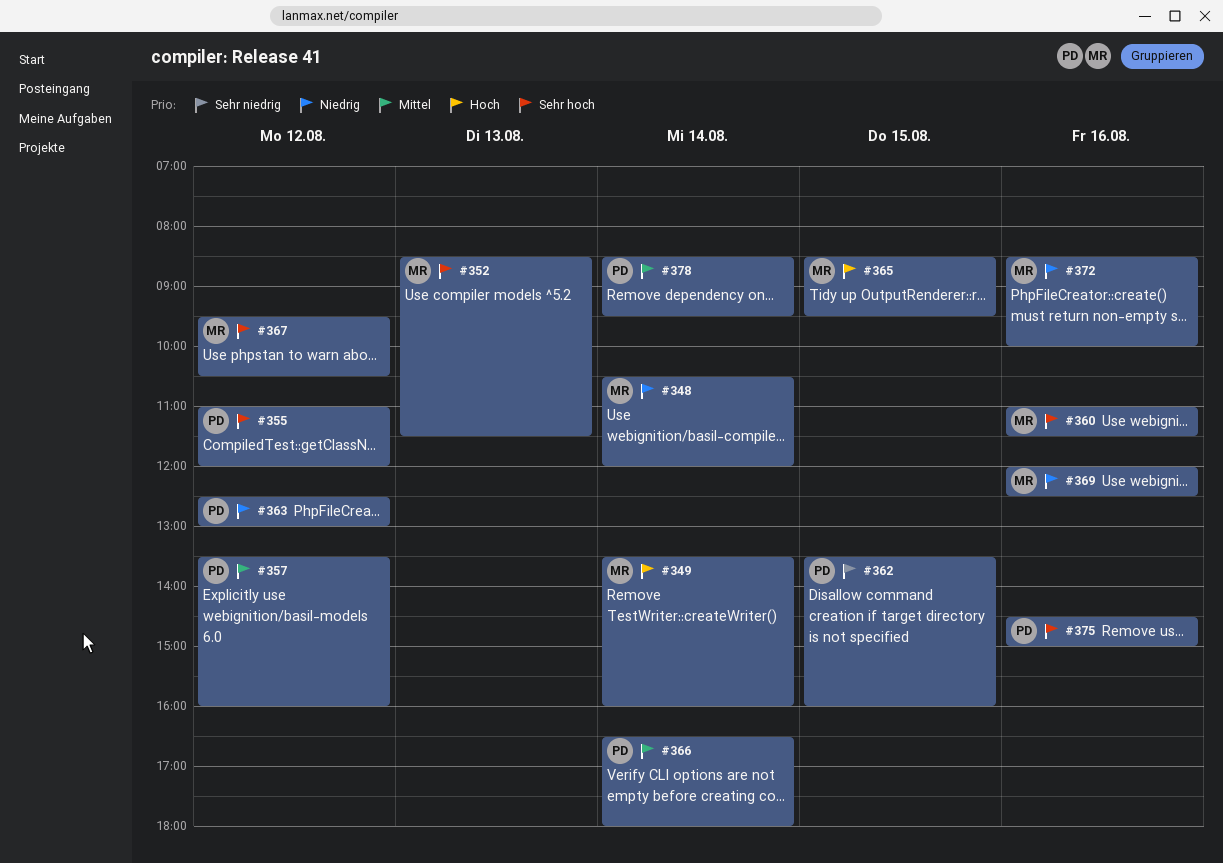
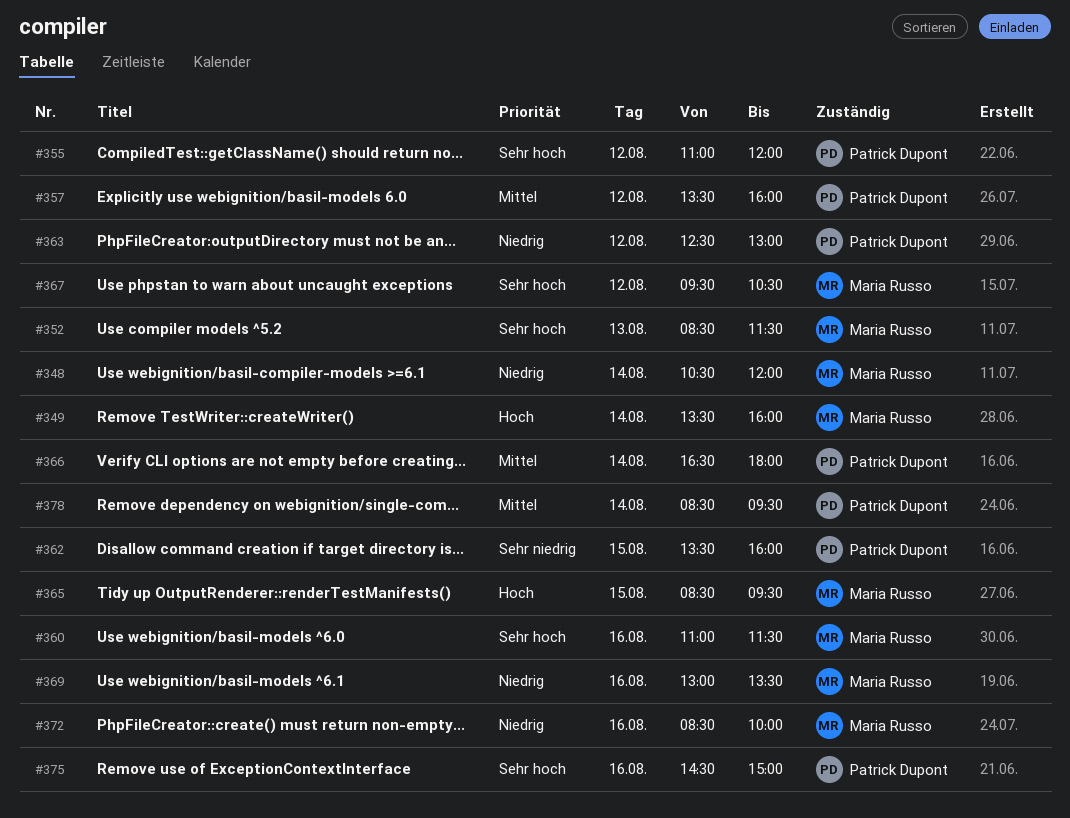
#369, begins: 12:00 -> 13:00
#369, ends: 12:30 -> 13:30

